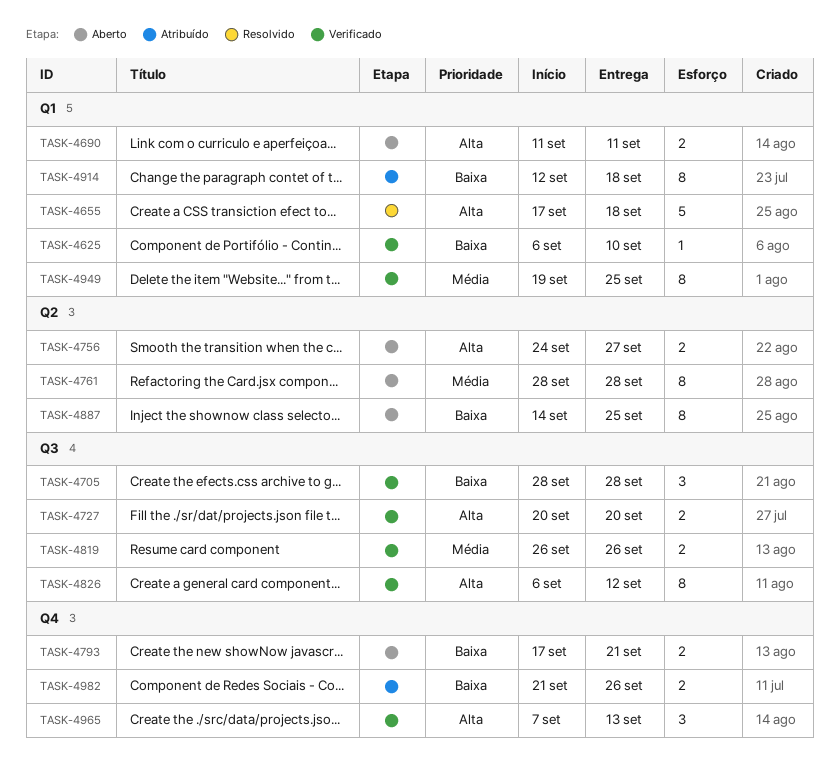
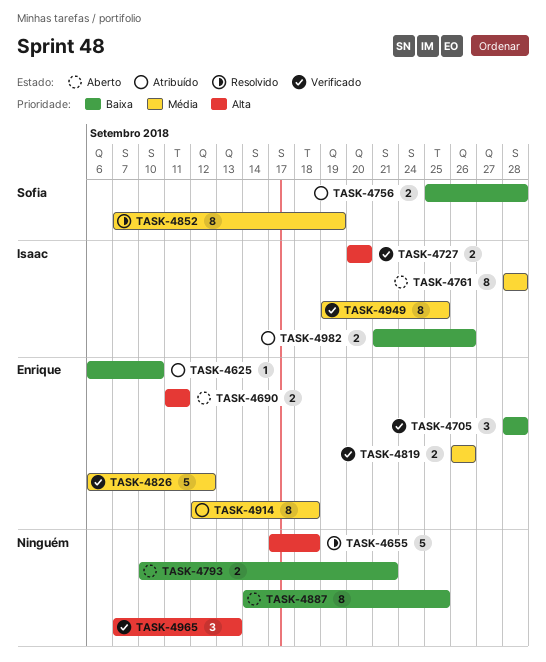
TASK-4625, status: Verificado -> Atribuído
TASK-4756, status: Aberto -> Atribuído
TASK-4756, priority: Alta -> Baixa
TASK-4756, start: Sep 24 -> Sep 25
TASK-4756, due: Sep 27 -> Sep 28
TASK-4793, start: Sep 17 -> Sep 10
TASK-4826, priority: Alta -> Média
TASK-4826, estimate: 8 -> 5
TASK-4852: none -> present
TASK-4914, priority: Baixa -> Média

